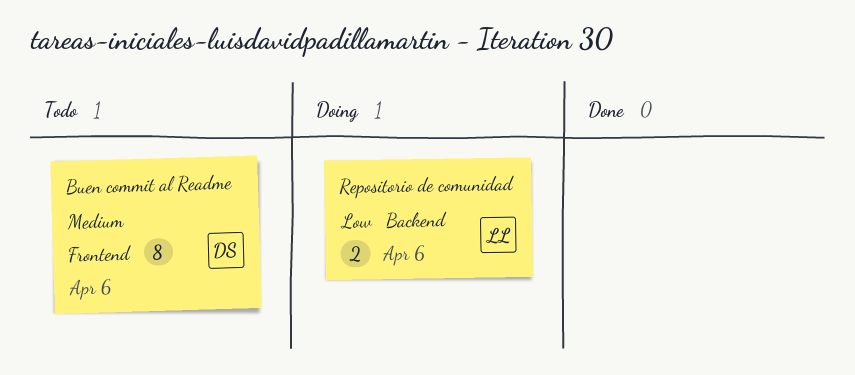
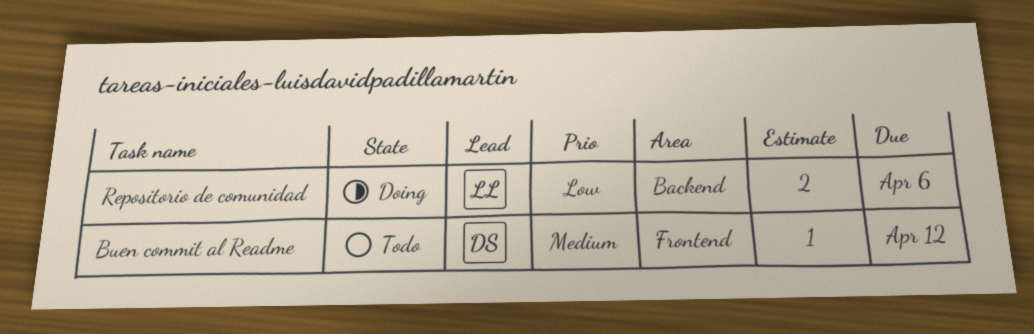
Buen commit al Readme, estimate: 8 -> 1
Buen commit al Readme, due: Apr 6 -> Apr 12

